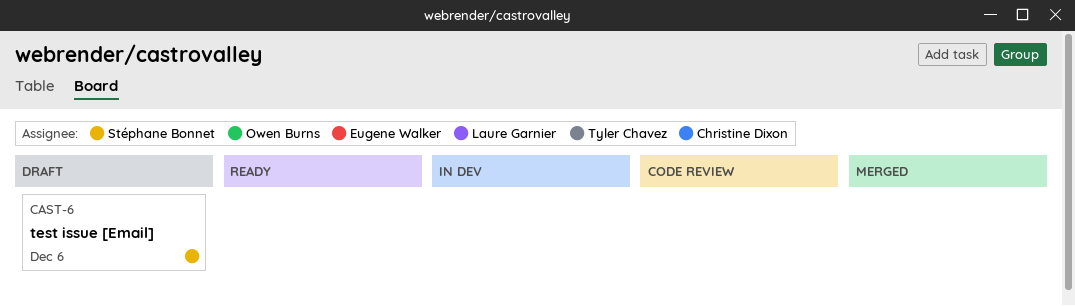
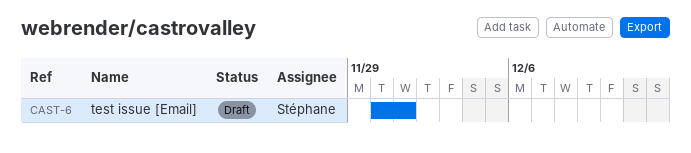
CAST-6, due: Dec 6 -> Dec 1

